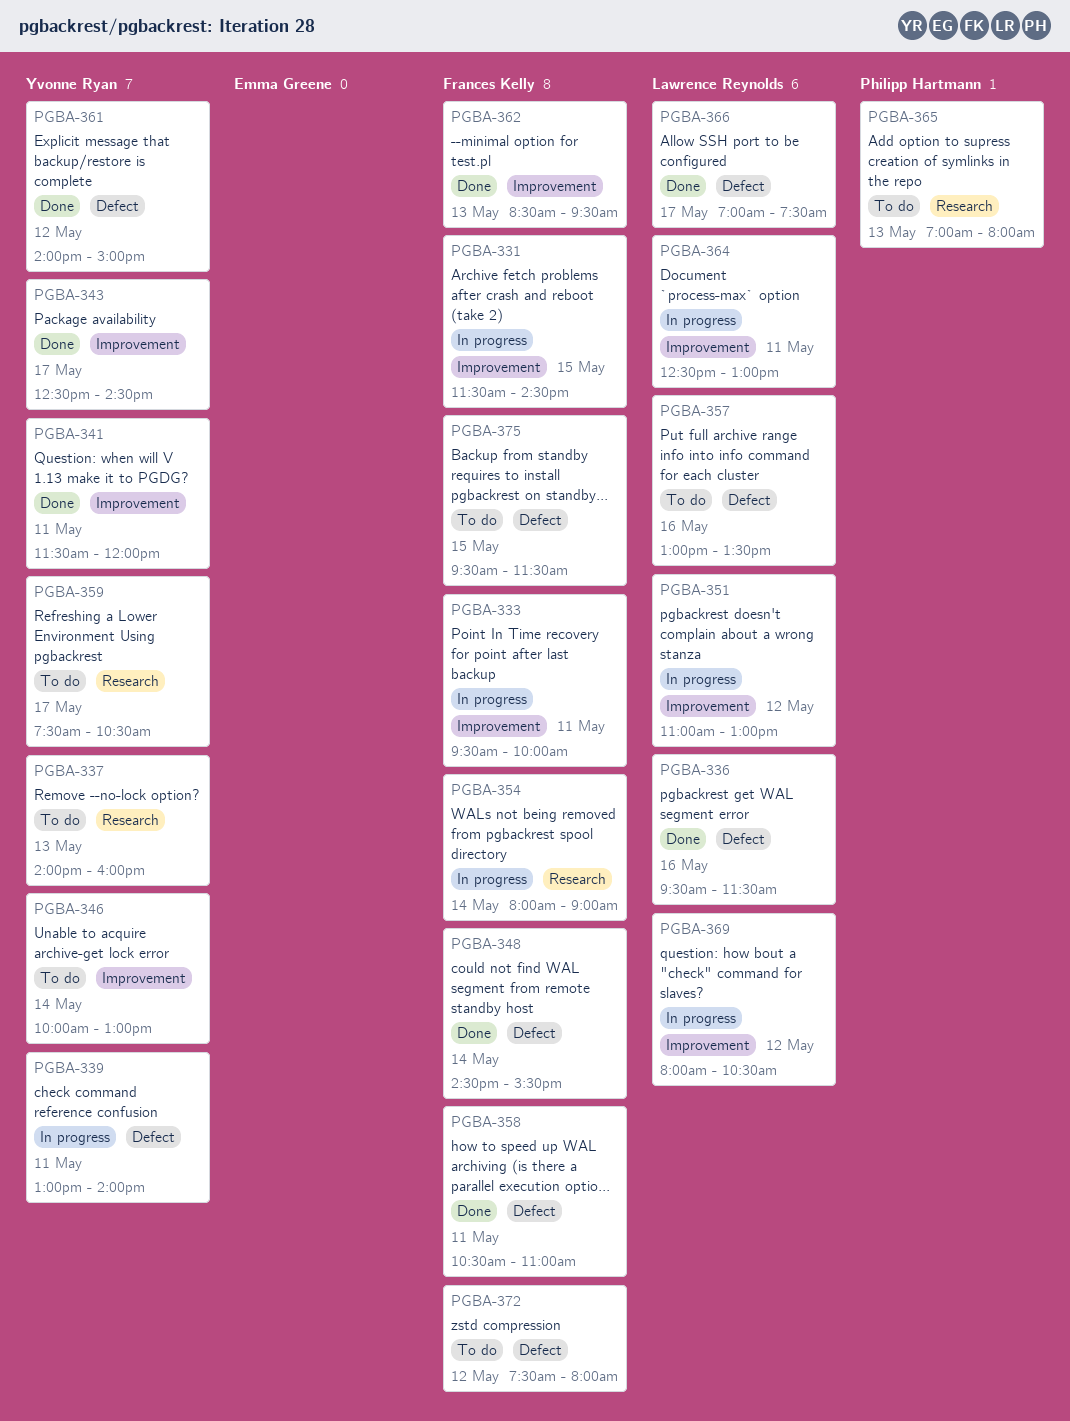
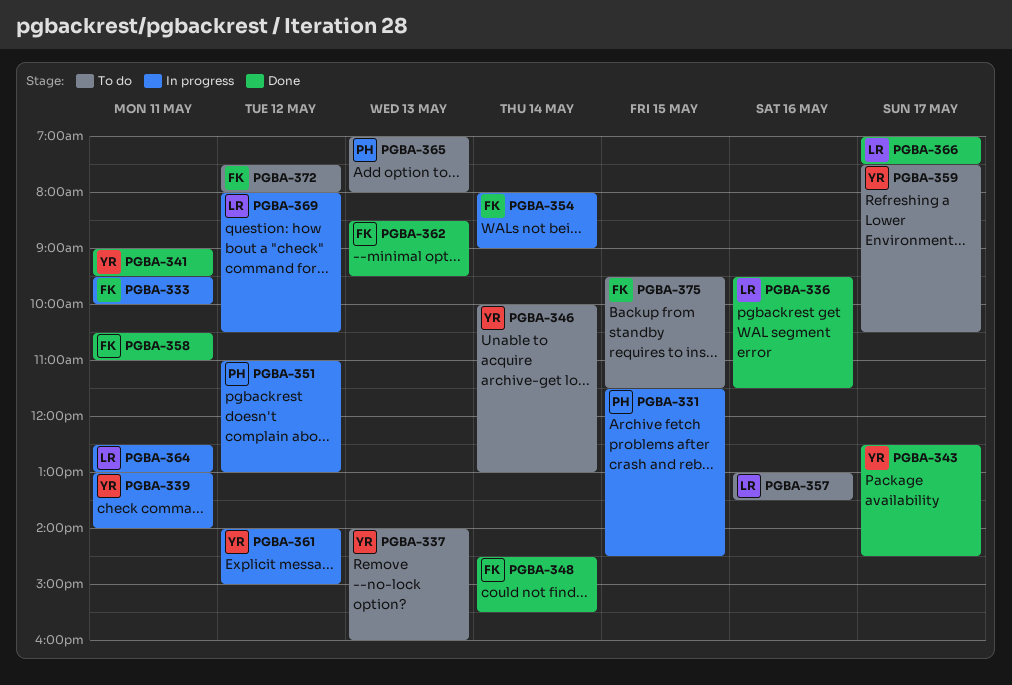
PGBA-331, owner: Frances Kelly -> Philipp Hartmann
PGBA-341, begins: 11:30 -> 09:00
PGBA-341, ends: 12:00 -> 09:30
PGBA-351, owner: Lawrence Reynolds -> Philipp Hartmann
PGBA-361, status: Done -> In progress

